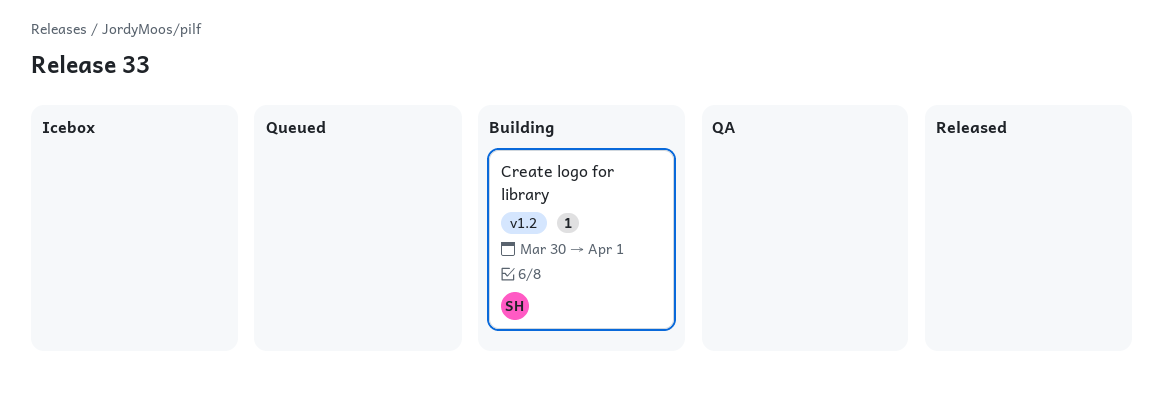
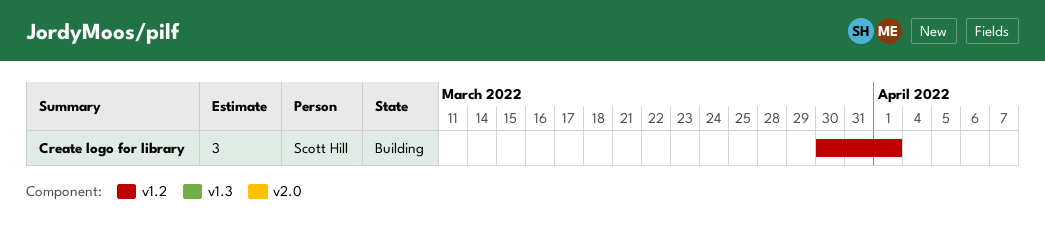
Create logo for library, estimate: 1 -> 3

